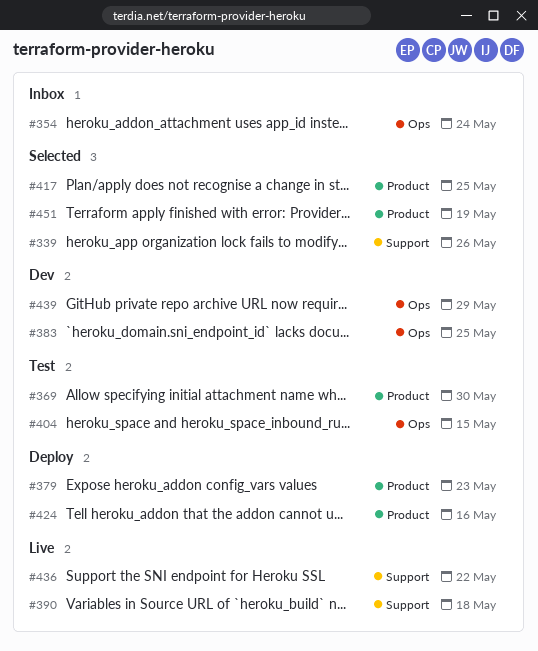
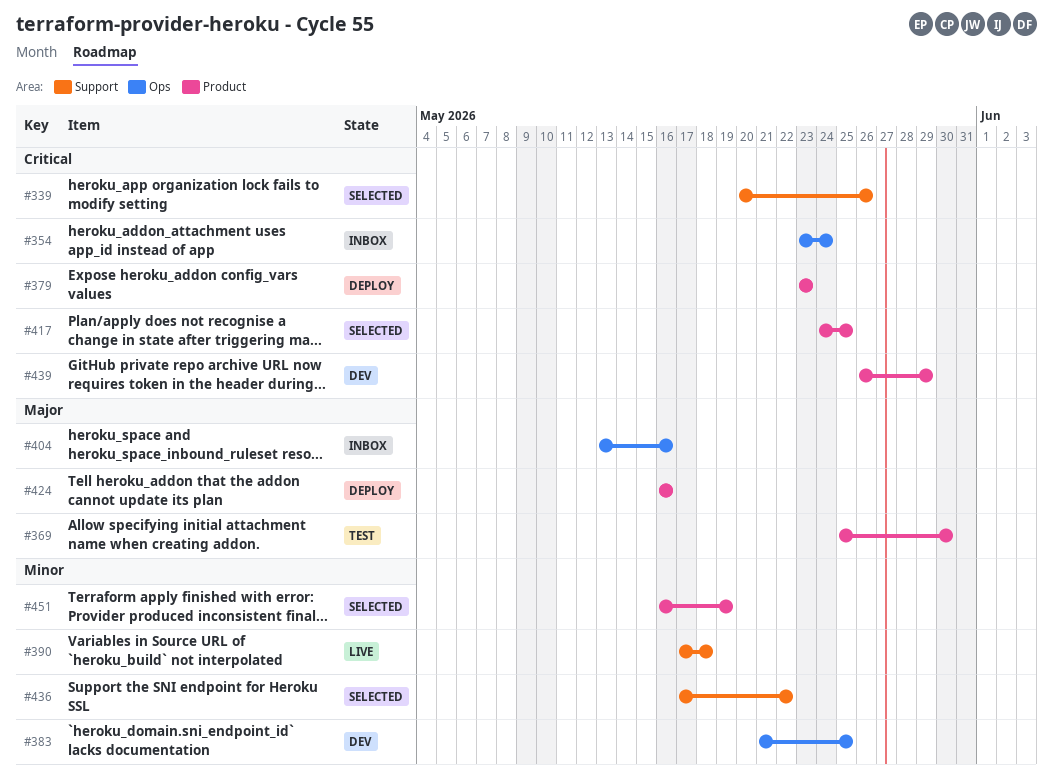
#404, status: Test -> Inbox
#404, due: May 15 -> May 16
#436, status: Live -> Selected
#439, label: Ops -> Product

